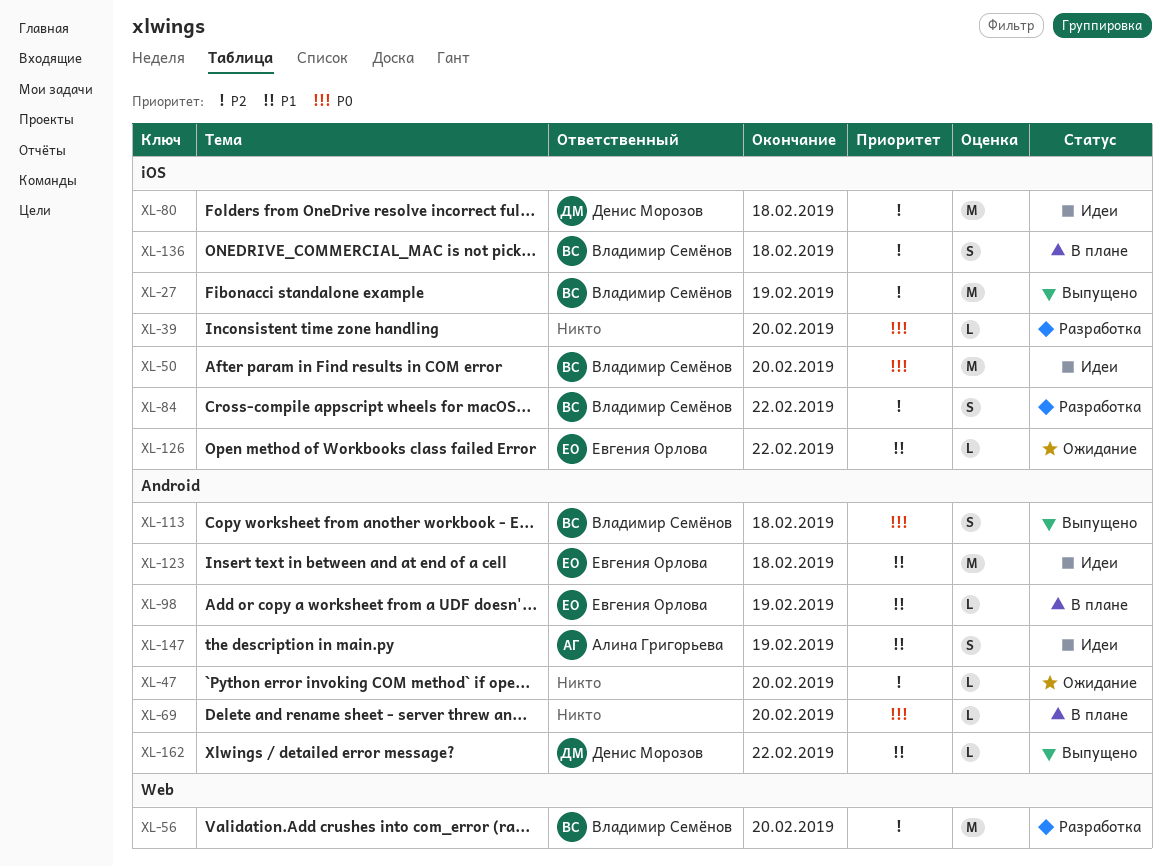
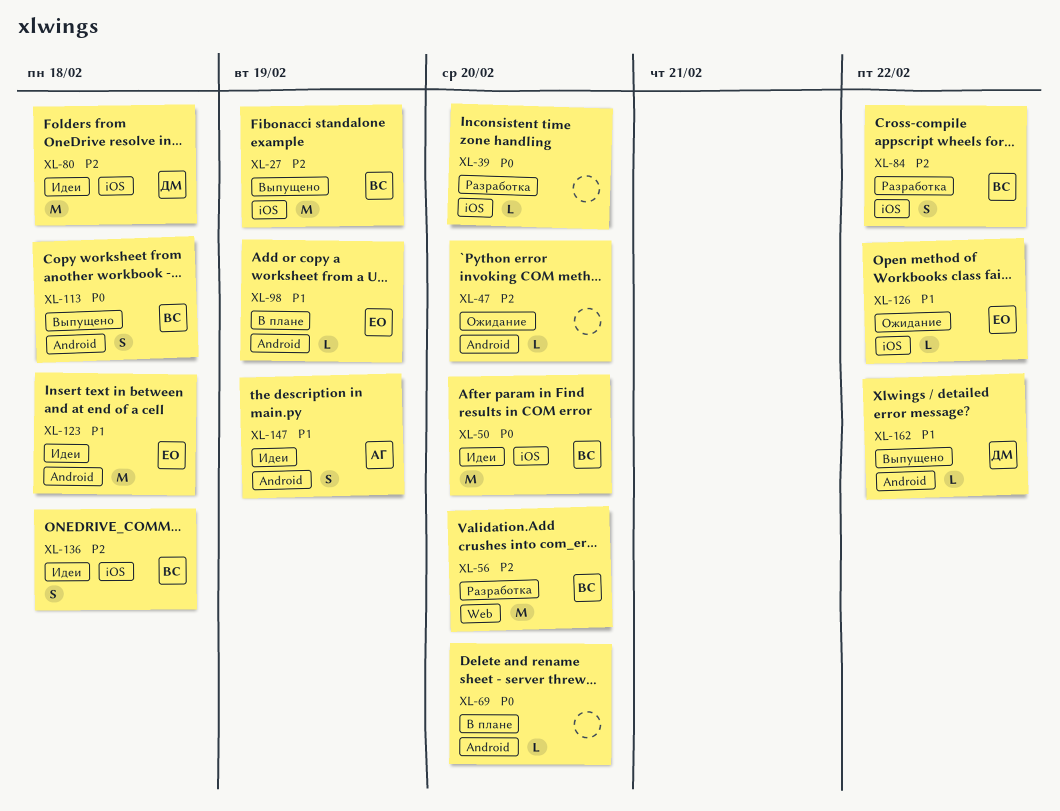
XL-136, status: В плане -> Идеи

